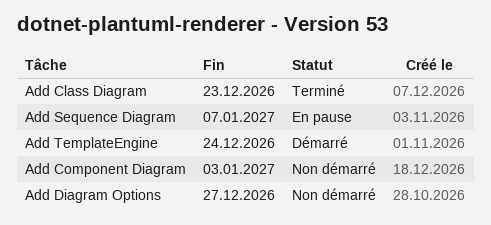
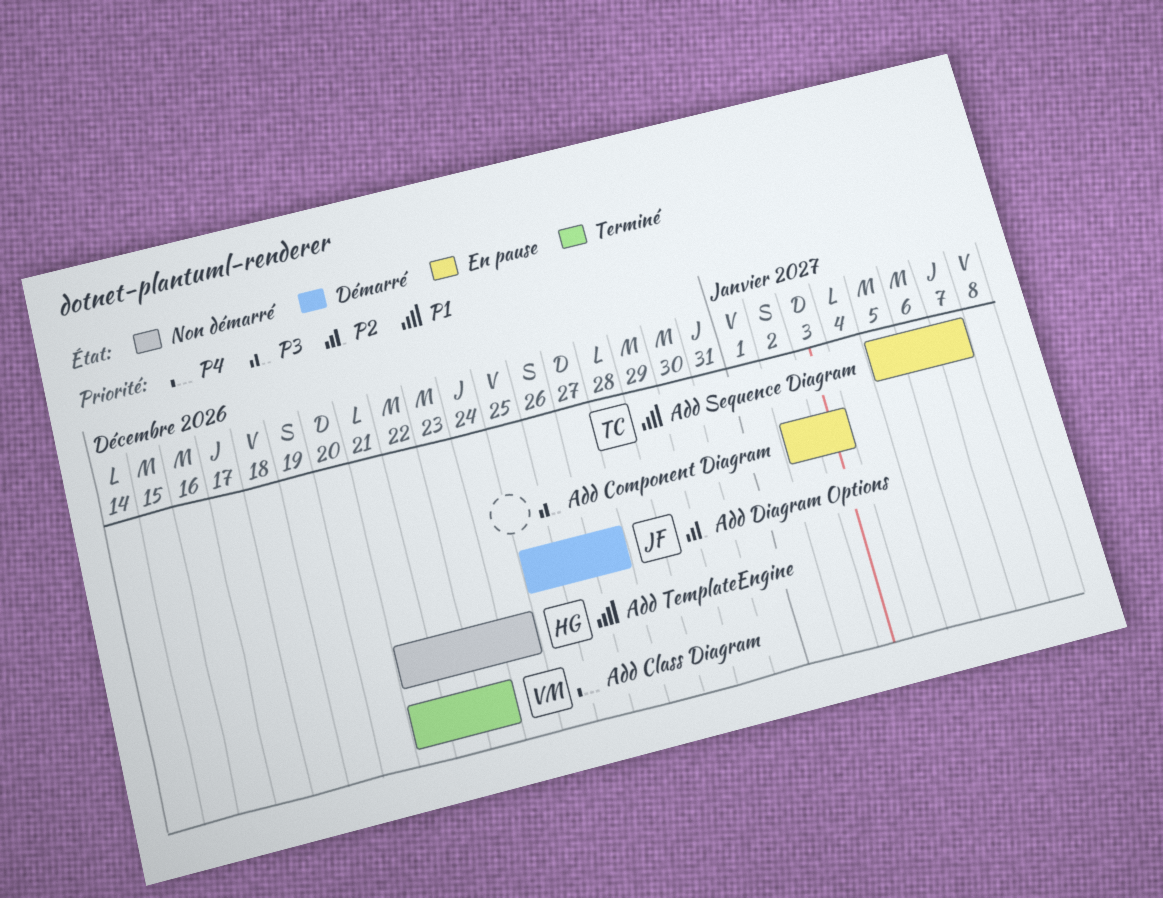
Add Component Diagram, status: Non démarré -> En pause
Add Diagram Options, status: Non démarré -> Démarré
Add TemplateEngine, status: Démarré -> Non démarré

